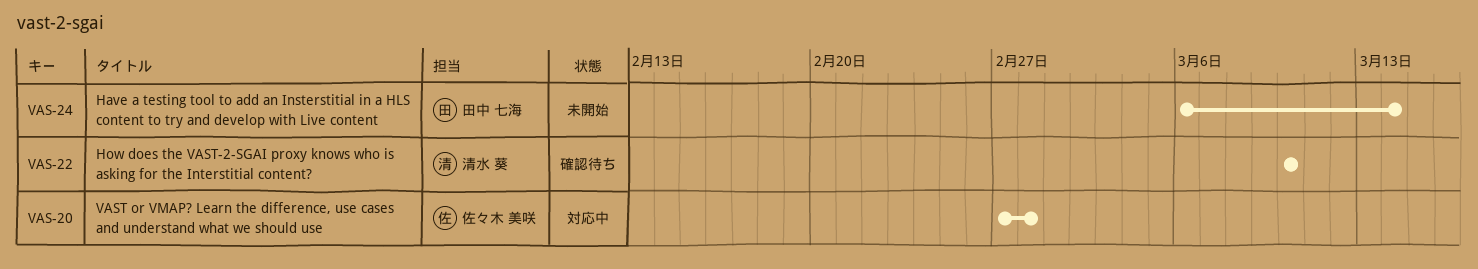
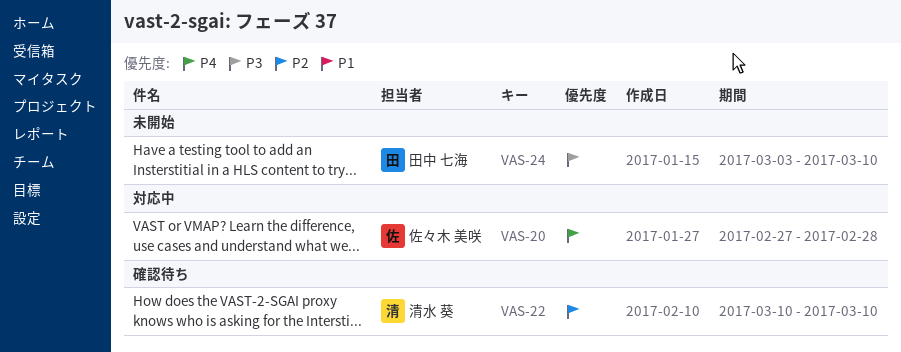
VAS-24, start: Mar 6 -> Mar 3
VAS-24, due: Mar 14 -> Mar 10

